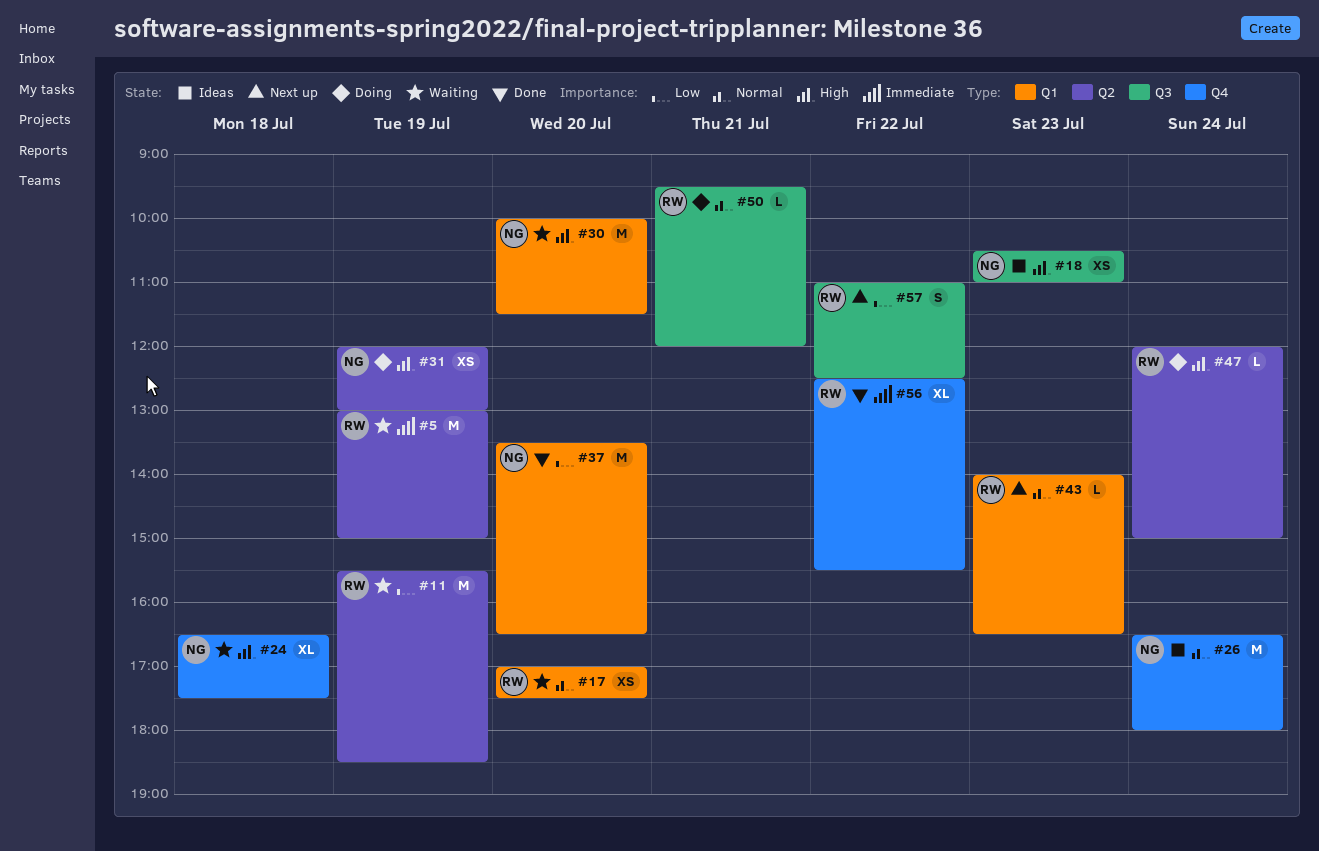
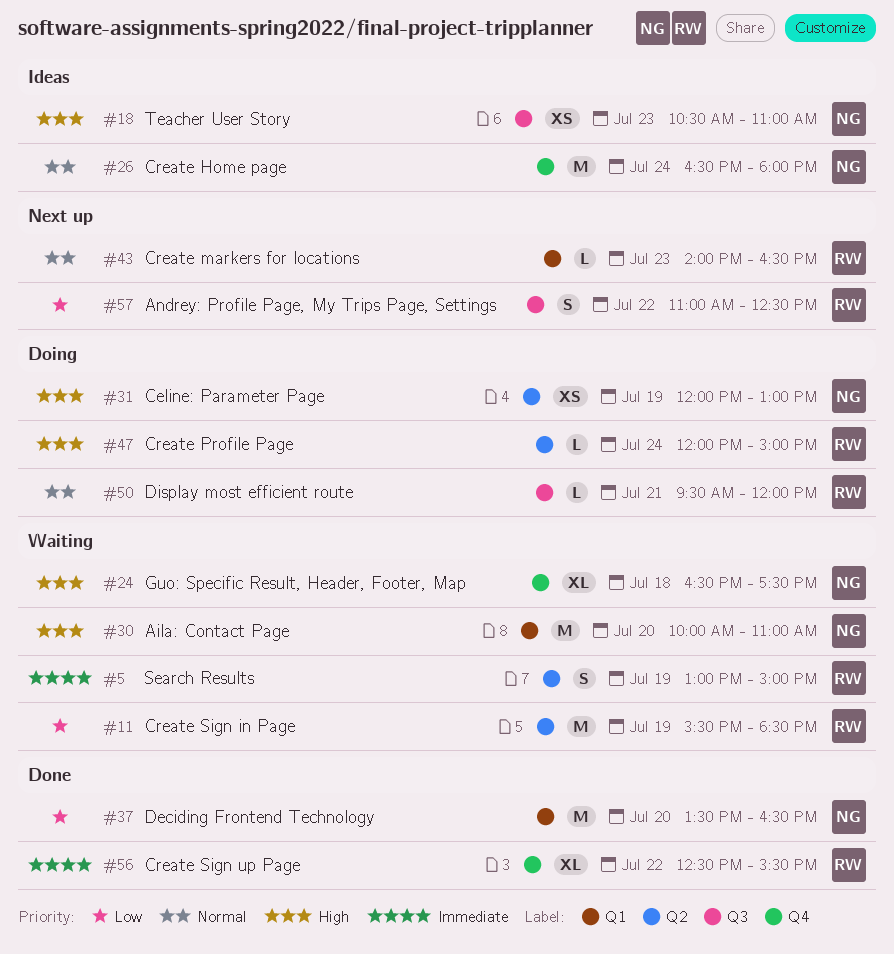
#5, estimate: M -> S
#17: present -> none
#30, ends: 11:30 -> 11:00

